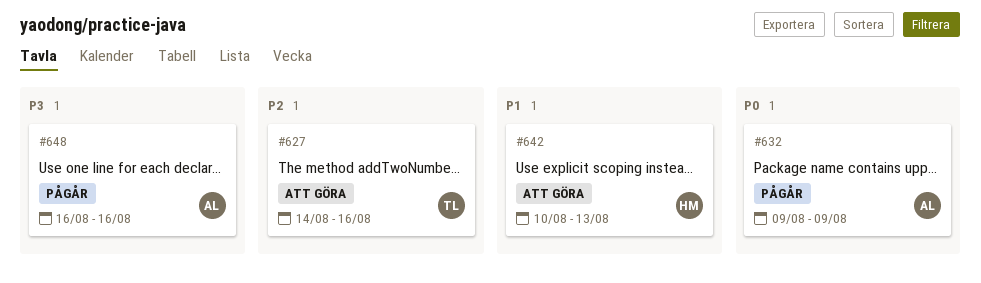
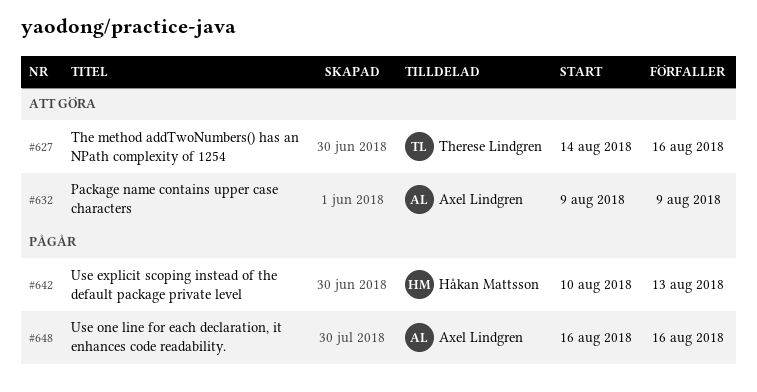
#632, status: Pågår -> Att göra
#642, status: Att göra -> Pågår

